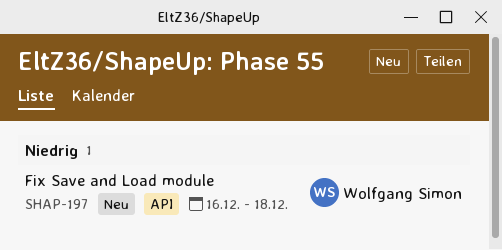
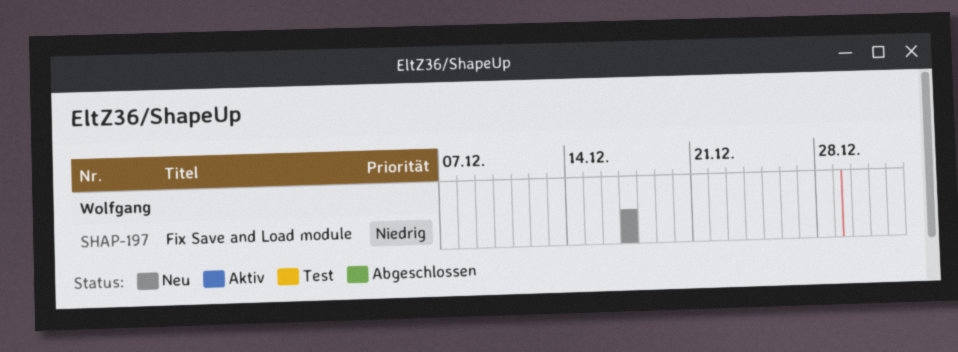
SHAP-197, start: Dec 16 -> Dec 17
SHAP-197, due: Dec 18 -> Dec 17

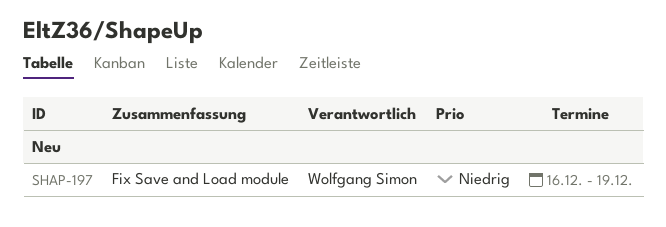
SHAP-197, start: Dec 17 -> Dec 16
SHAP-197, due: Dec 17 -> Dec 19

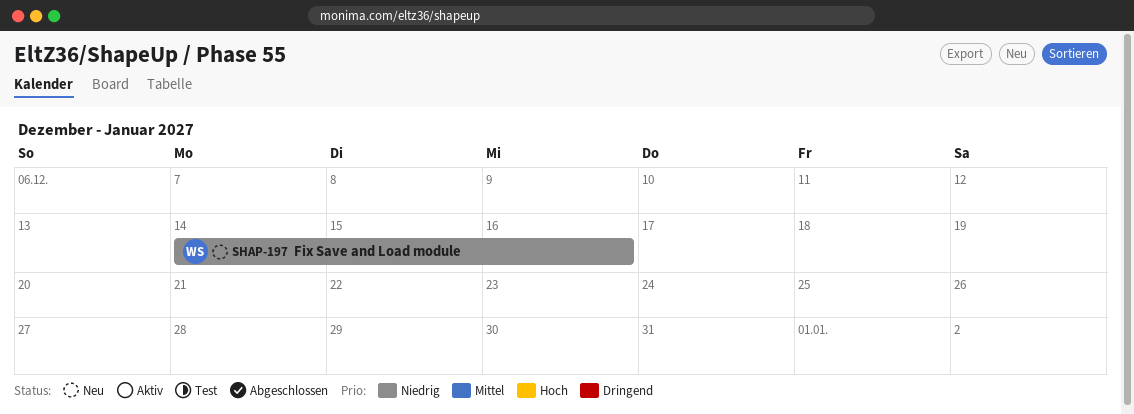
SHAP-197, start: Dec 16 -> Dec 14
SHAP-197, due: Dec 19 -> Dec 16

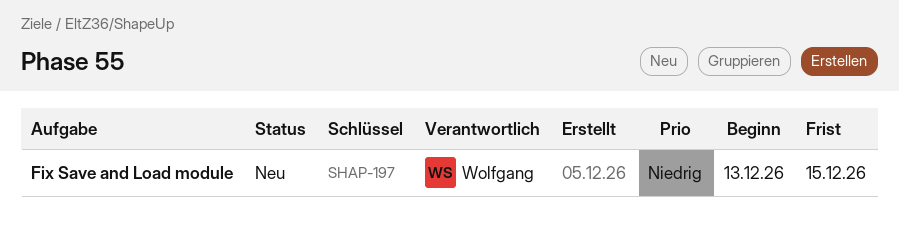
SHAP-197, start: Dec 14 -> Dec 13
SHAP-197, due: Dec 16 -> Dec 15

